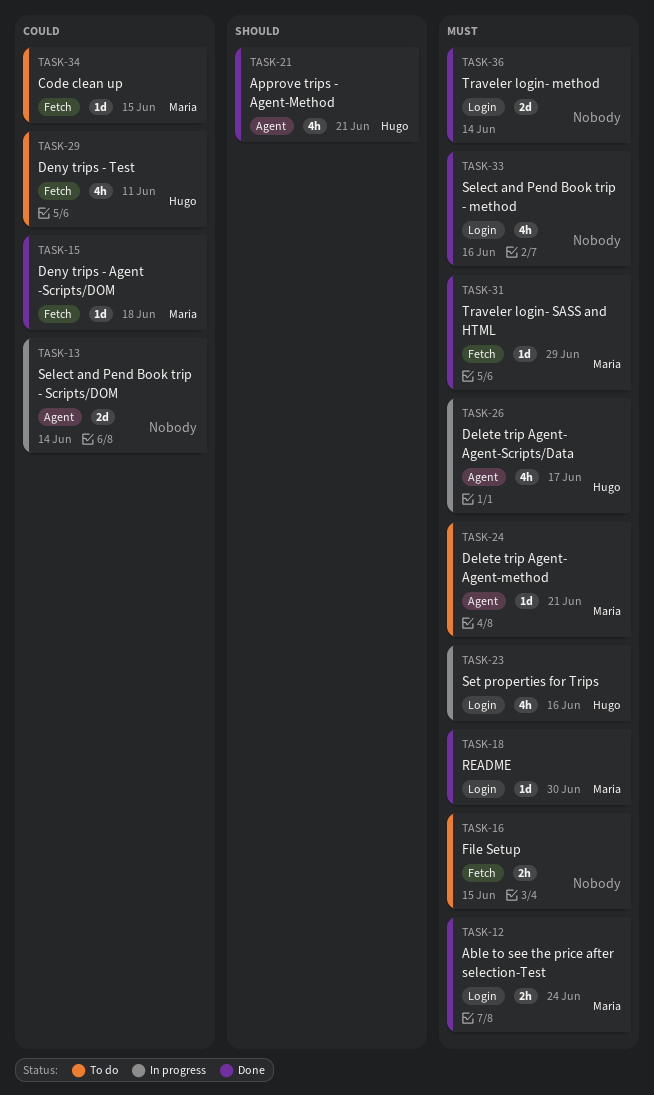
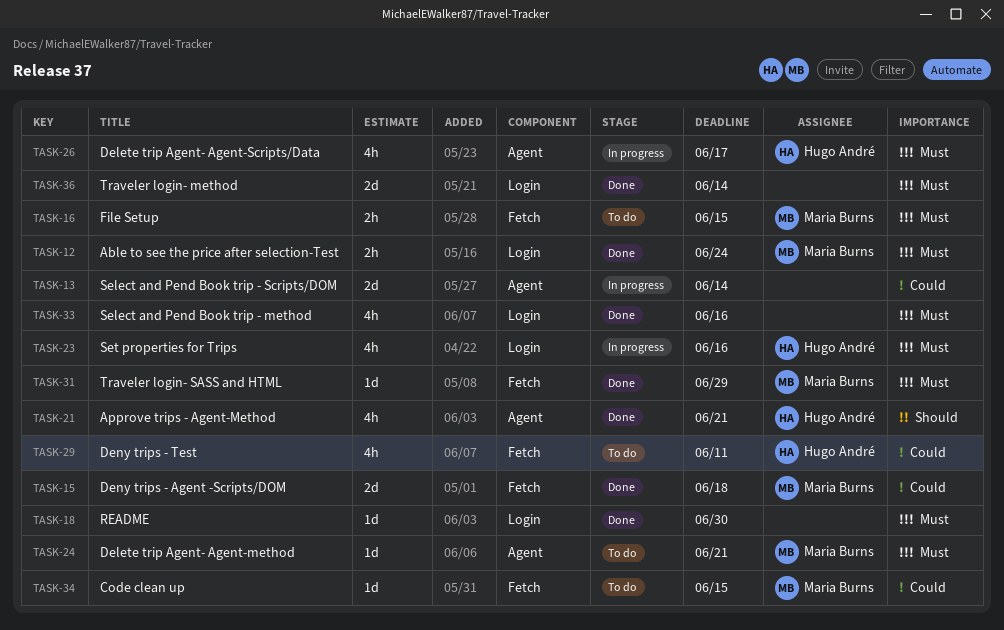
TASK-15, estimate: 1d -> 2d
TASK-16, owner: none -> Maria Burns
TASK-18, owner: Maria Burns -> none

